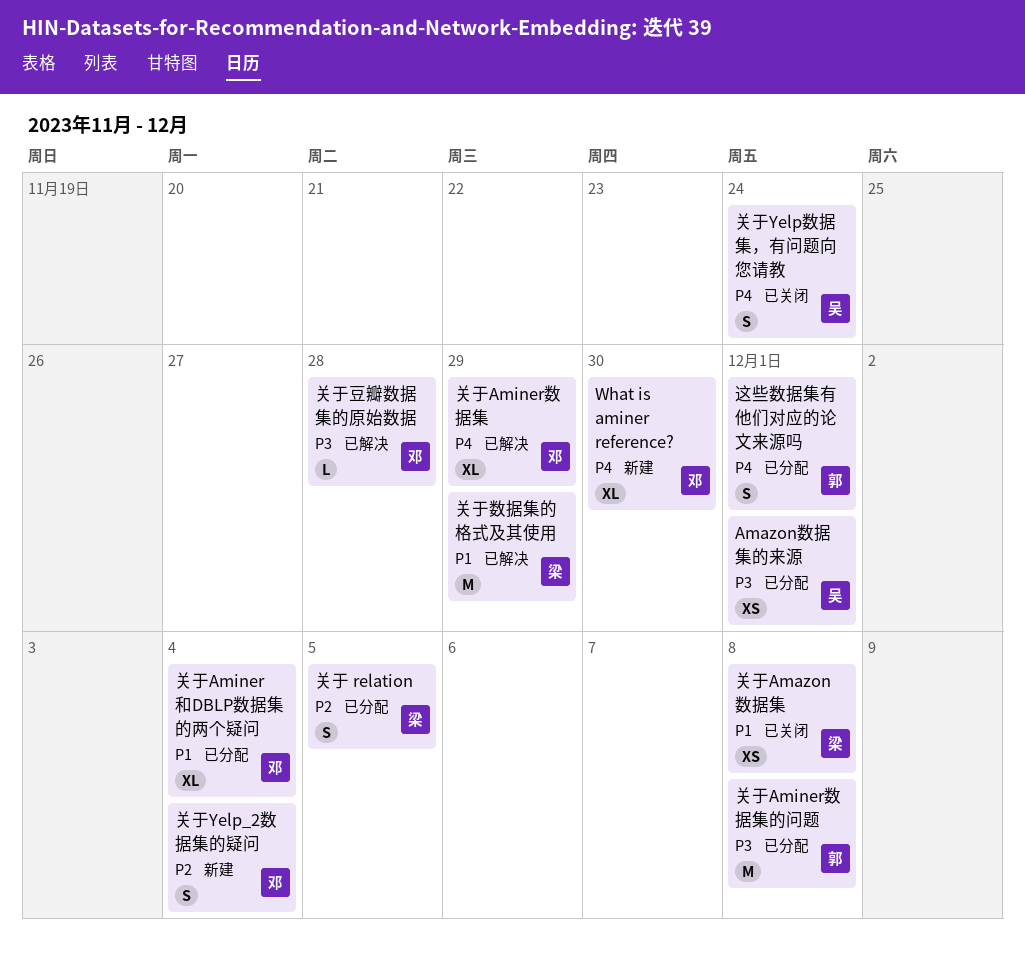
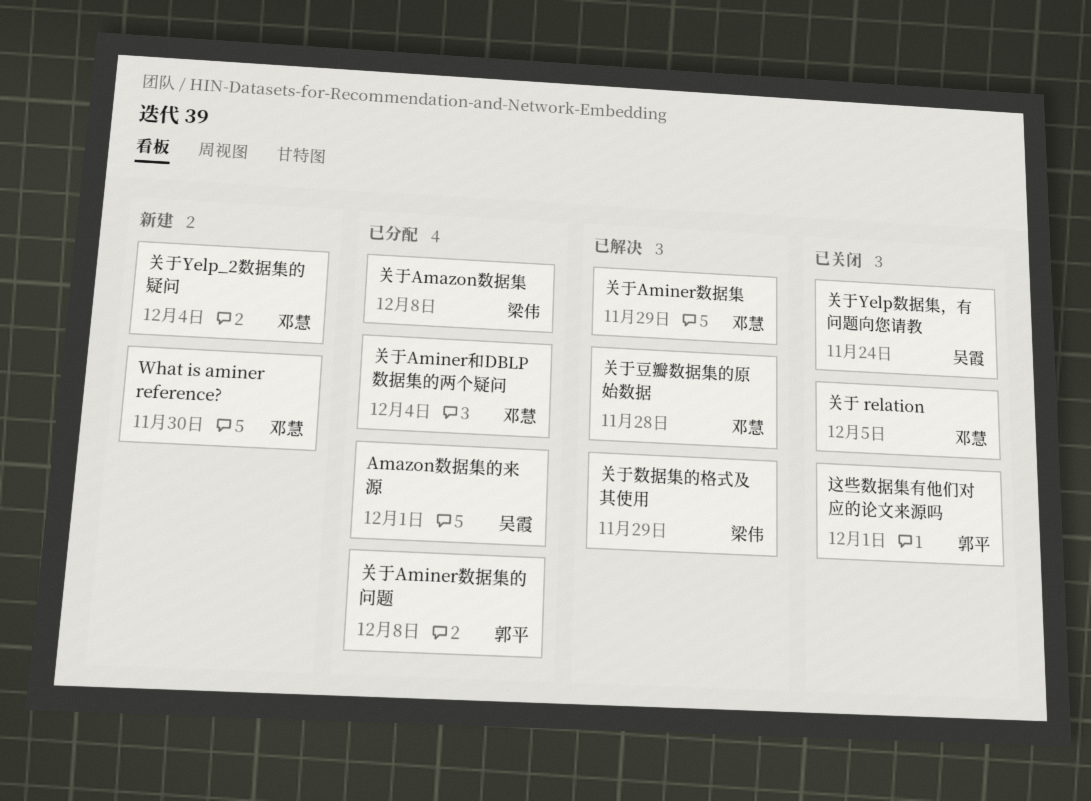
关于 relation, status: 已分配 -> 已关闭
关于 relation, owner: 梁伟 -> 邓慧
关于Amazon数据集, status: 已关闭 -> 已分配
这些数据集有他们对应的论文来源吗, status: 已分配 -> 已关闭

